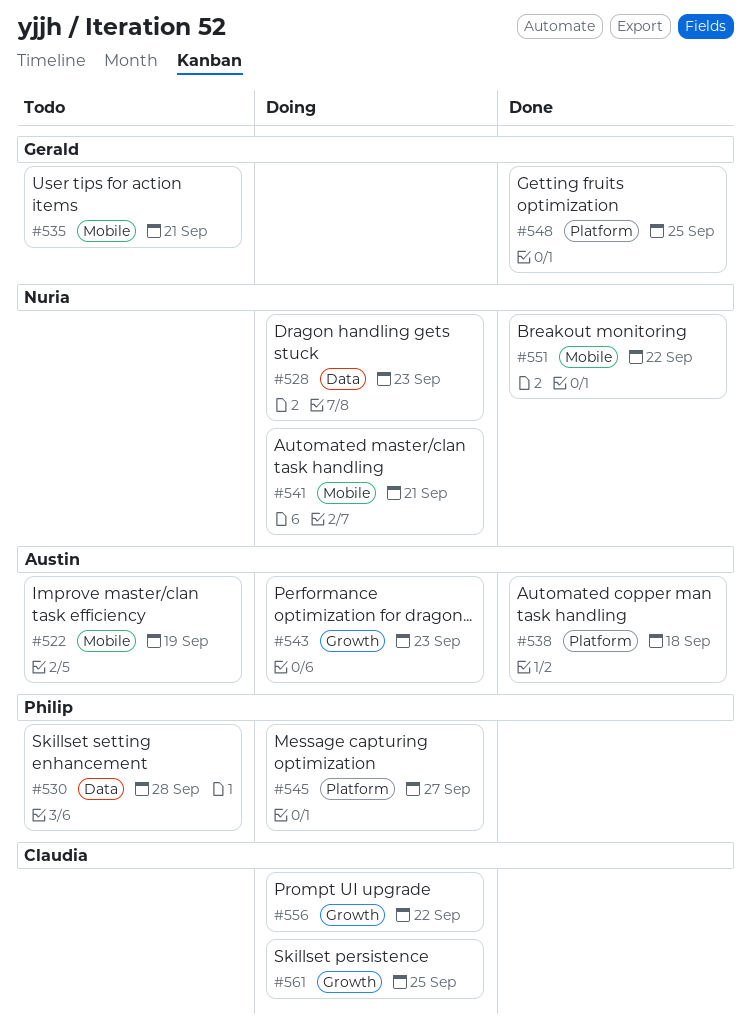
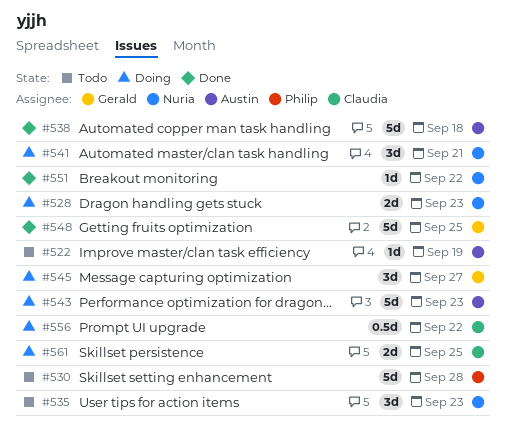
#535, owner: Gerald -> Nuria
#535, due: Sep 21 -> Sep 23
#545, owner: Philip -> Gerald

